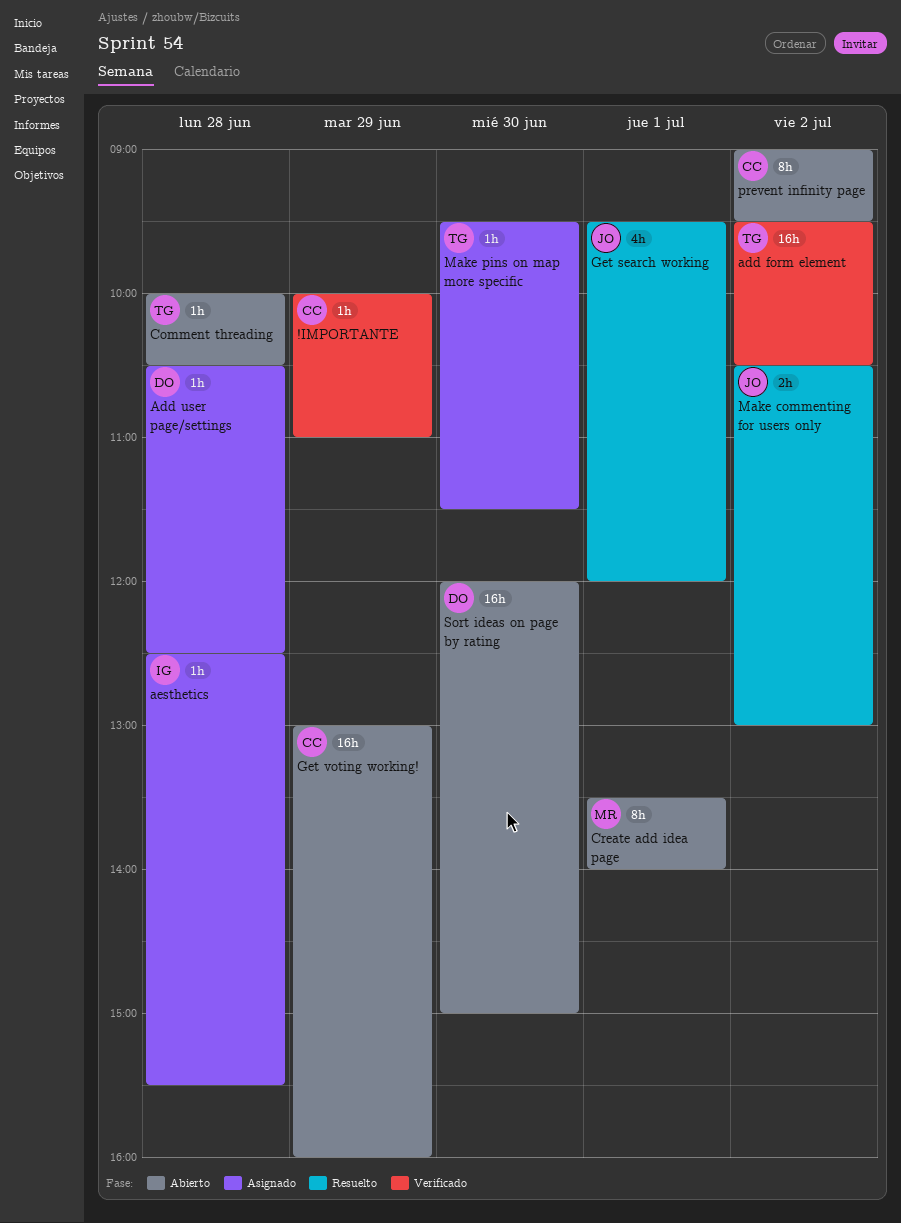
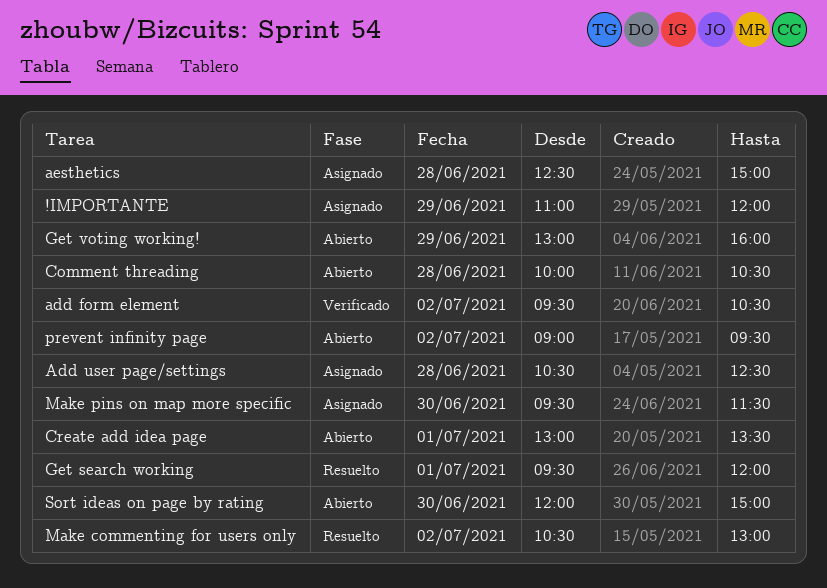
!IMPORTANTE, status: Verificado -> Asignado
!IMPORTANTE, begins: 10:00 -> 11:00
!IMPORTANTE, ends: 11:00 -> 12:00
aesthetics, ends: 15:30 -> 15:00
Create add idea page, begins: 13:30 -> 13:00
Create add idea page, ends: 14:00 -> 13:30

